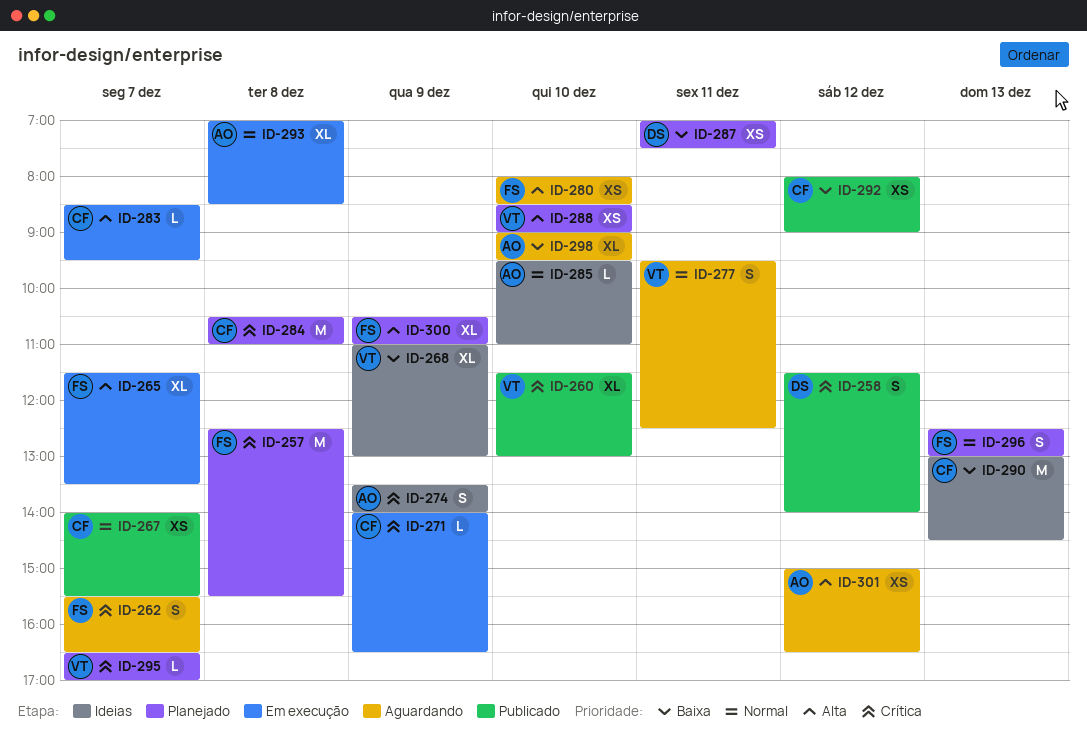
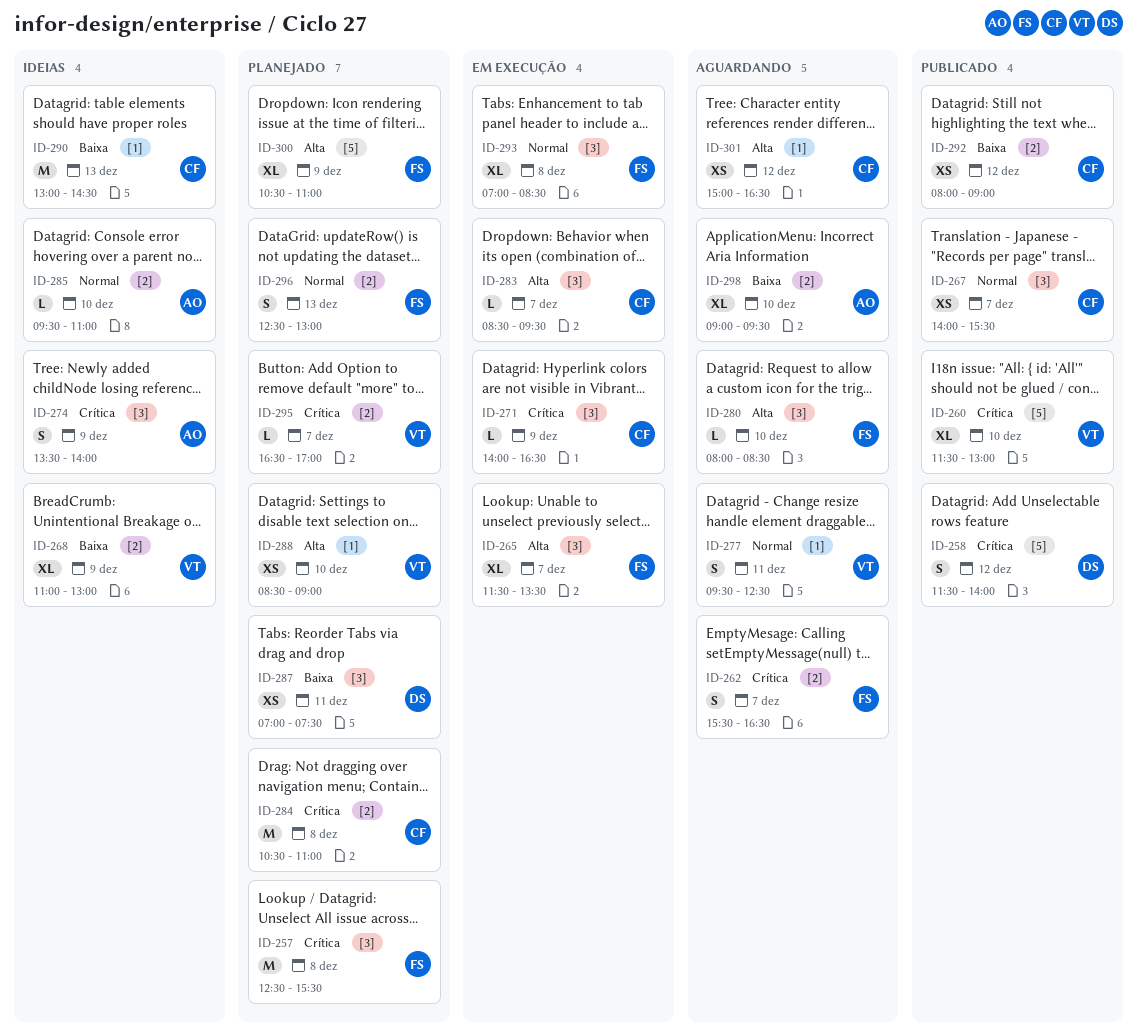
ID-280, estimate: XS -> L
ID-293, owner: AO -> FS
ID-301, owner: AO -> CF

